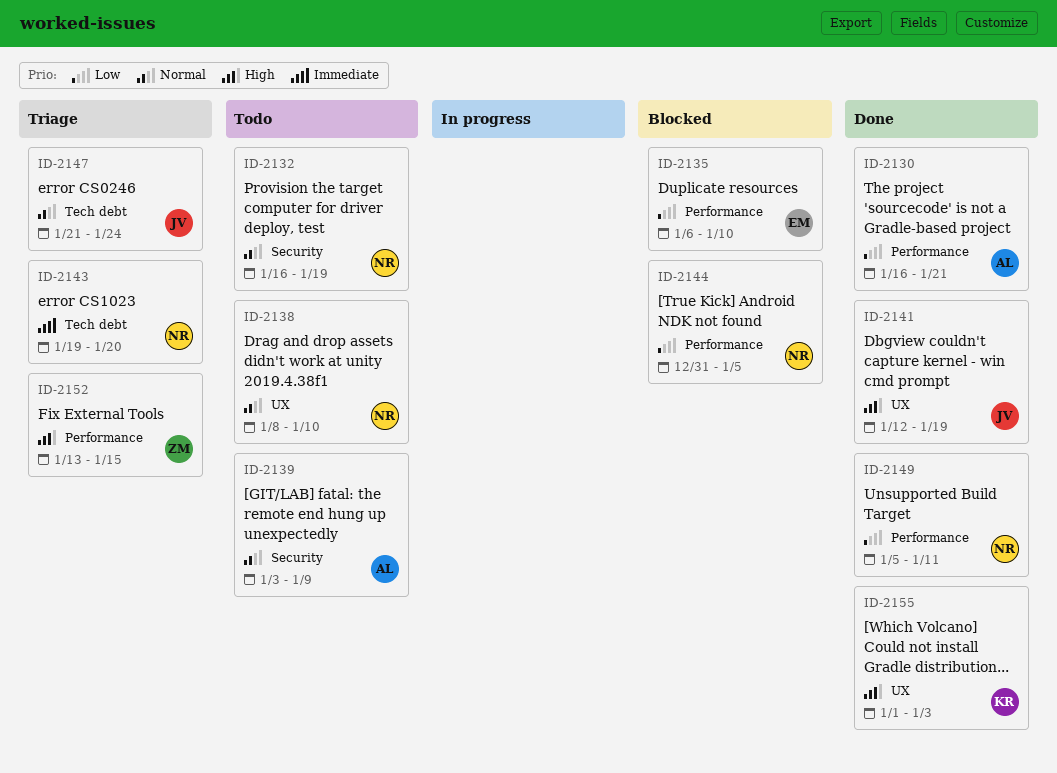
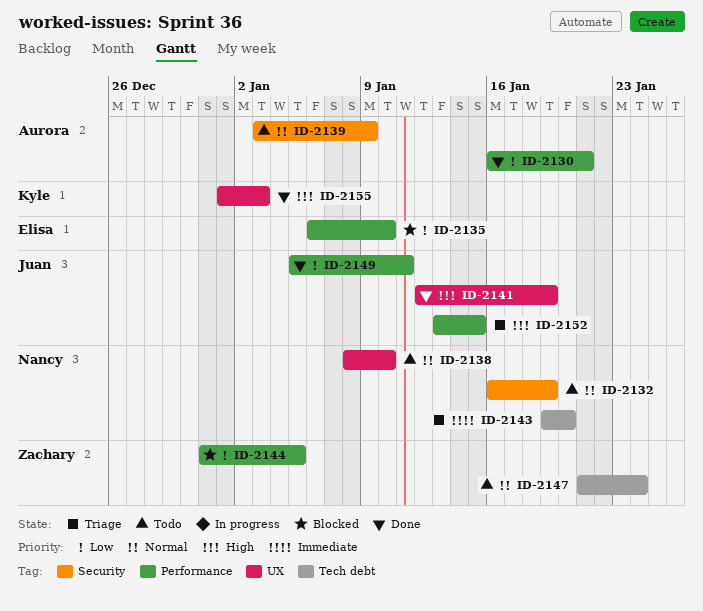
ID-2144, owner: Nancy -> Zachary
ID-2147, status: Triage -> Todo
ID-2147, owner: Juan -> Zachary
ID-2149, owner: Nancy -> Juan
ID-2152, owner: Zachary -> Juan

